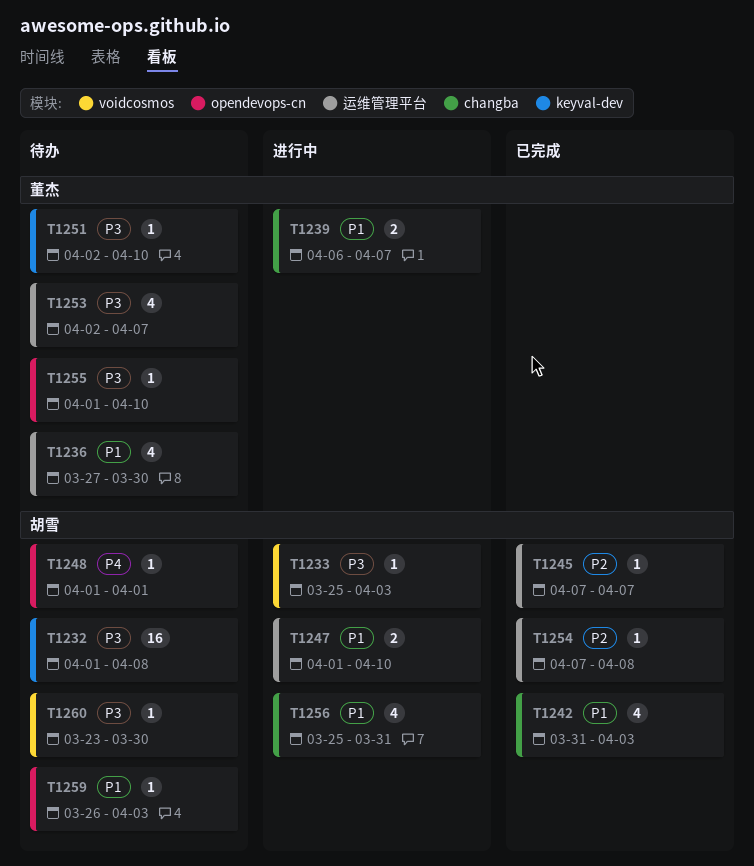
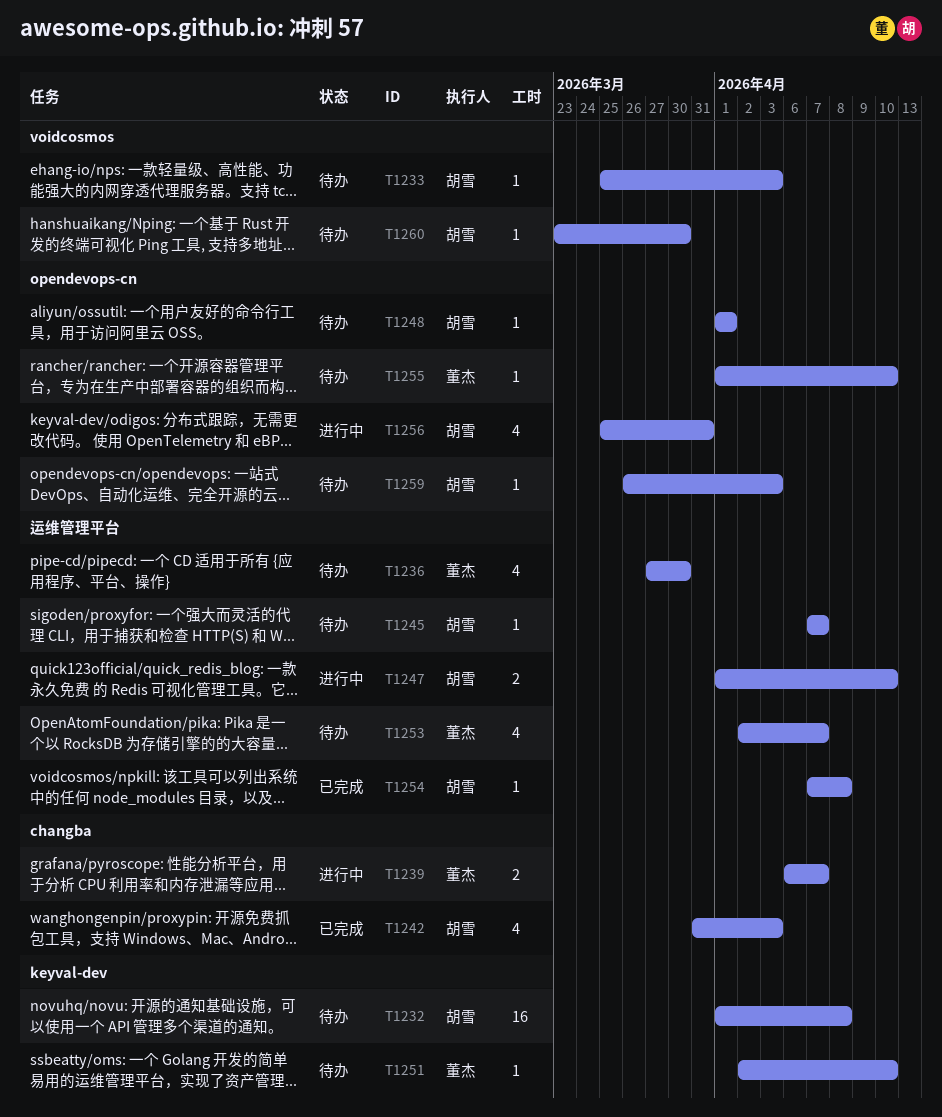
T1233, status: 进行中 -> 待办
T1245, status: 已完成 -> 待办
T1256, label: changba -> opendevops-cn

